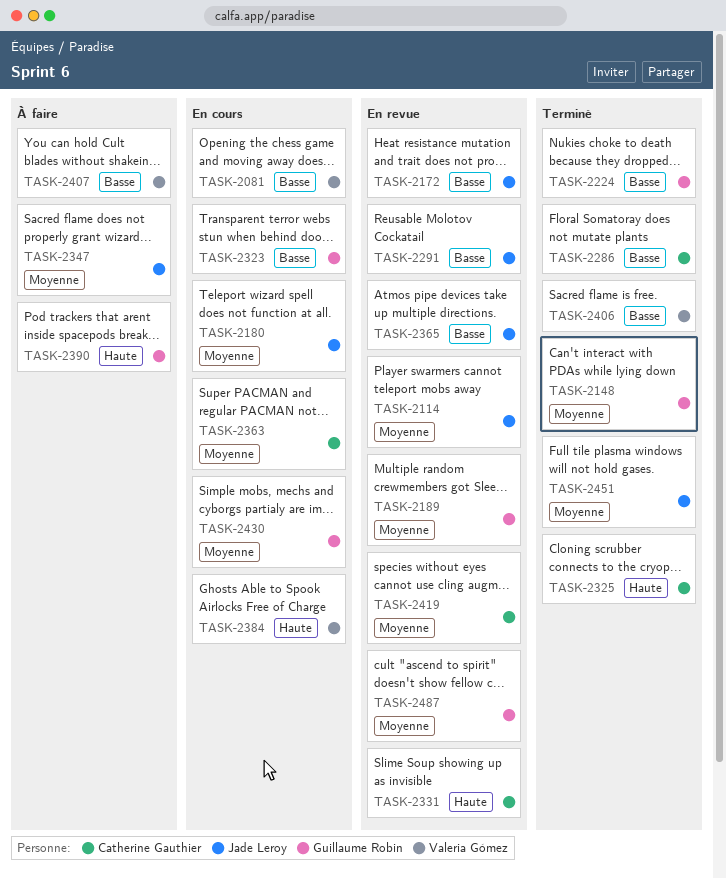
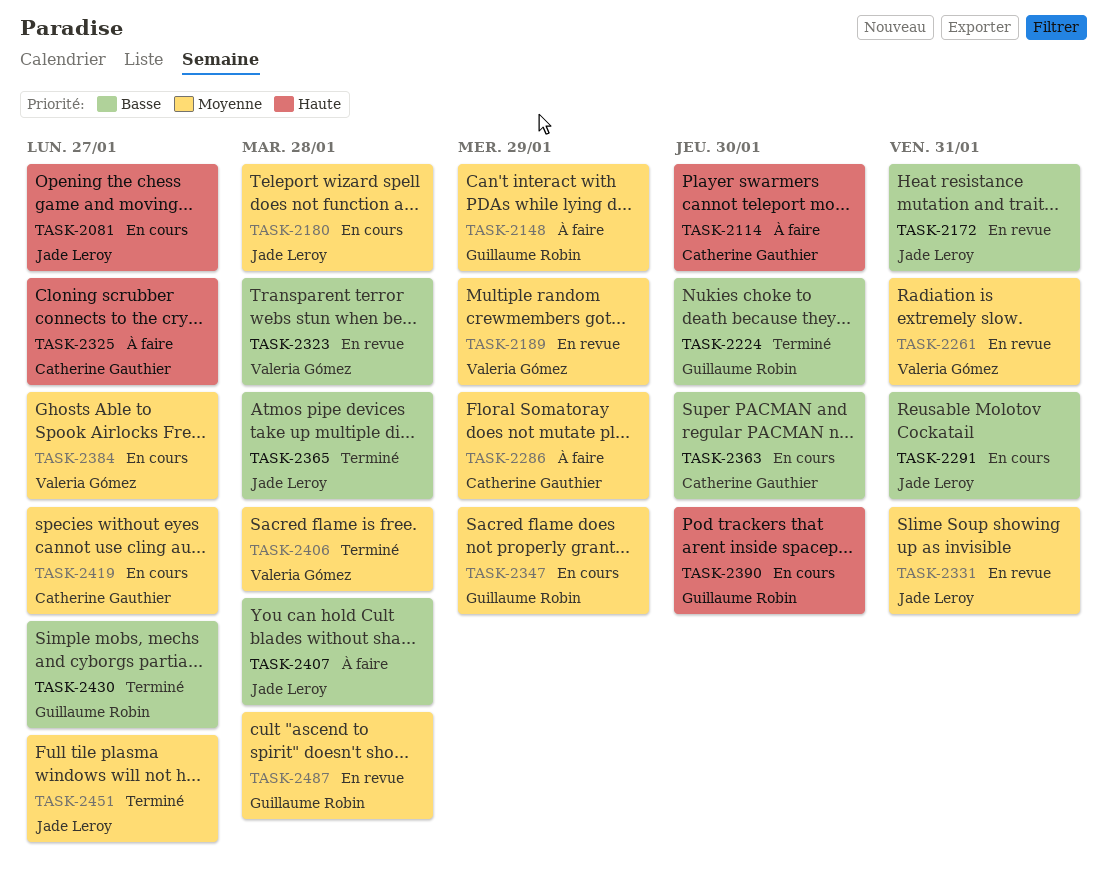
TASK-2081, owner: Valeria Gómez -> Jade Leroy
TASK-2081, priority: Basse -> Haute
TASK-2114, status: En revue -> À faire
TASK-2114, owner: Jade Leroy -> Catherine Gauthier
TASK-2114, priority: Moyenne -> Haute
TASK-2148, status: Terminé -> À faire
TASK-2189, owner: Guillaume Robin -> Valeria Gómez
TASK-2261: none -> present
TASK-2286, status: Terminé -> À faire
TASK-2286, priority: Basse -> Moyenne
TASK-2291, status: En revue -> En cours
TASK-2323, status: En cours -> En revue
TASK-2323, owner: Guillaume Robin -> Valeria Gómez
TASK-2325, status: Terminé -> À faire
TASK-2331, owner: Catherine Gauthier -> Jade Leroy
TASK-2331, priority: Haute -> Moyenne
TASK-2347, status: À faire -> En cours
TASK-2347, owner: Jade Leroy -> Guillaume Robin
TASK-2363, priority: Moyenne -> Basse
TASK-2365, status: En revue -> Terminé
TASK-2384, priority: Haute -> Moyenne
TASK-2390, status: À faire -> En cours
TASK-2406, priority: Basse -> Moyenne
TASK-2407, owner: Valeria Gómez -> Jade Leroy
TASK-2419, status: En revue -> En cours
TASK-2430, status: En cours -> Terminé
TASK-2430, priority: Moyenne -> Basse

